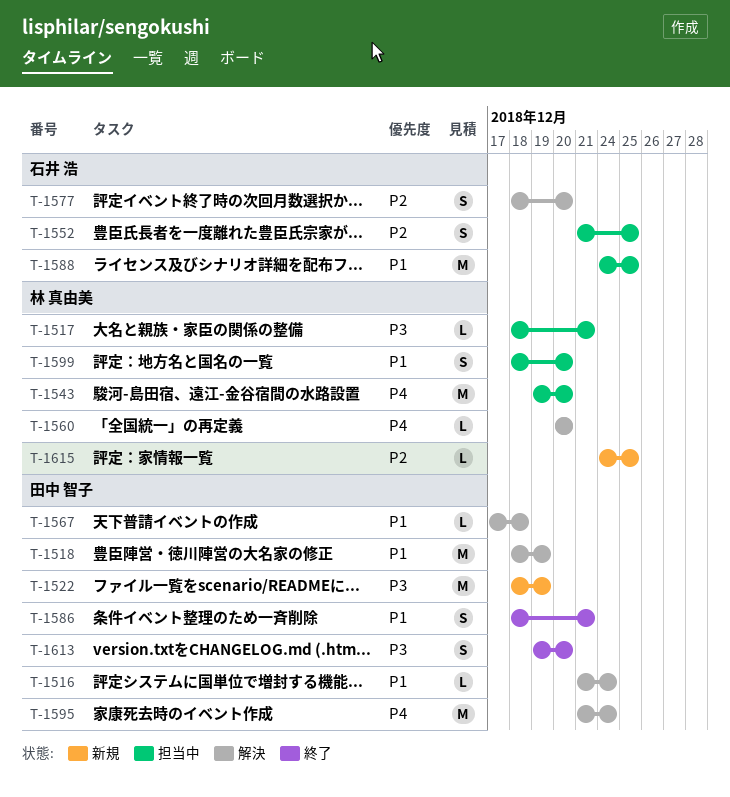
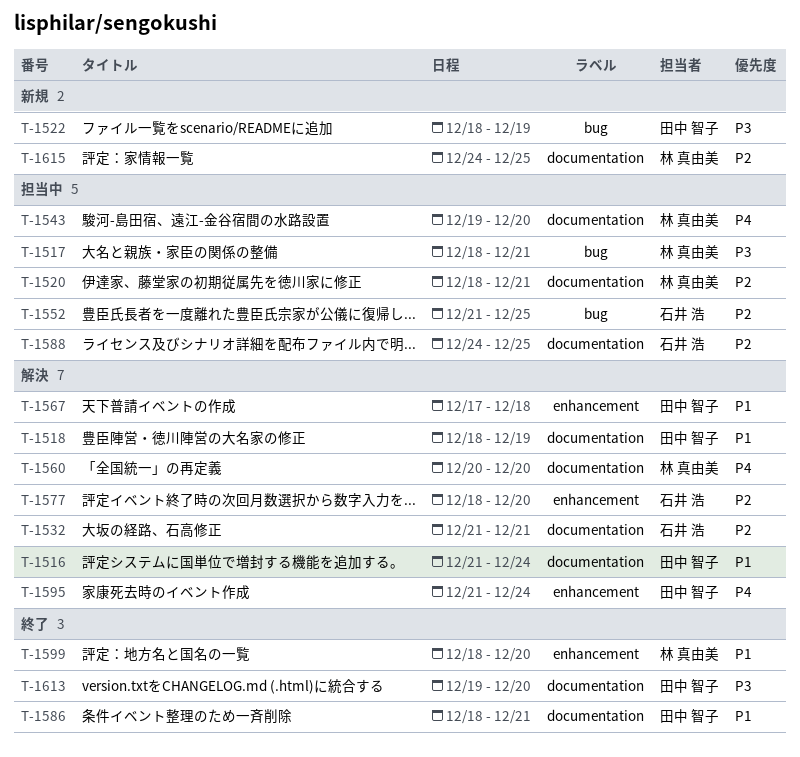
T-1520: none -> present
T-1532: none -> present
T-1588, priority: P1 -> P2
T-1599, status: 担当中 -> 終了

